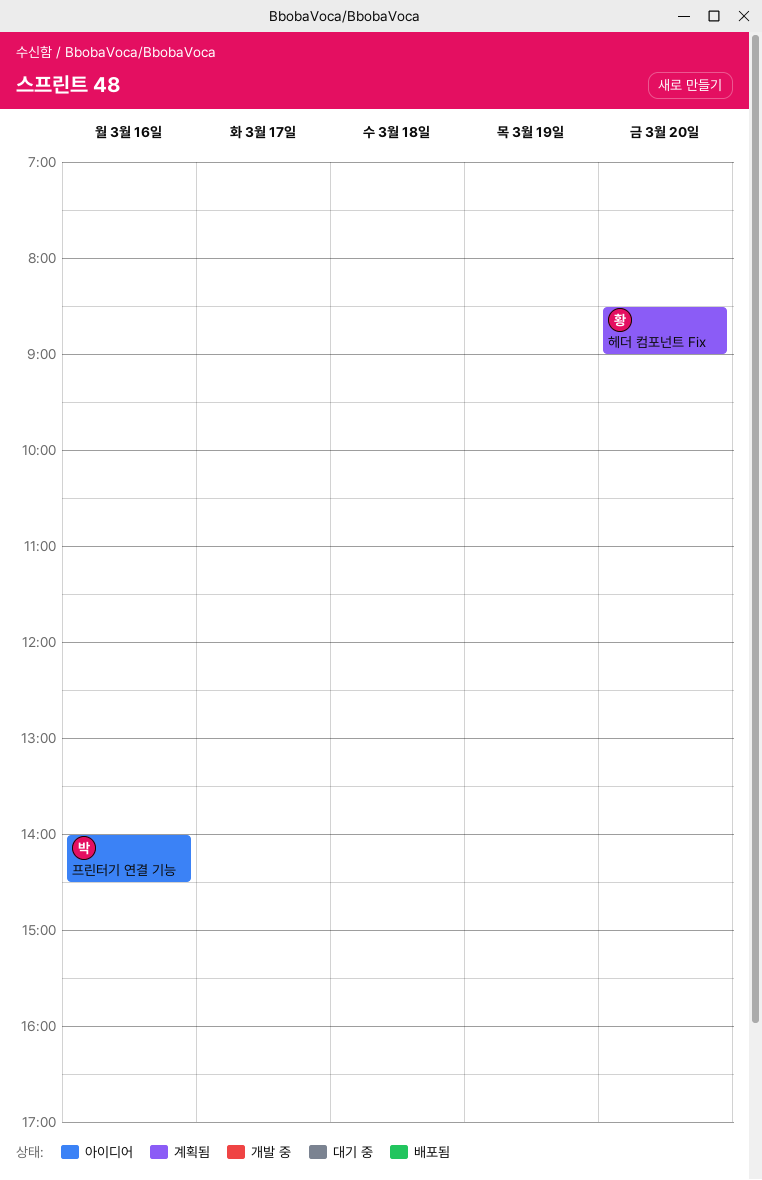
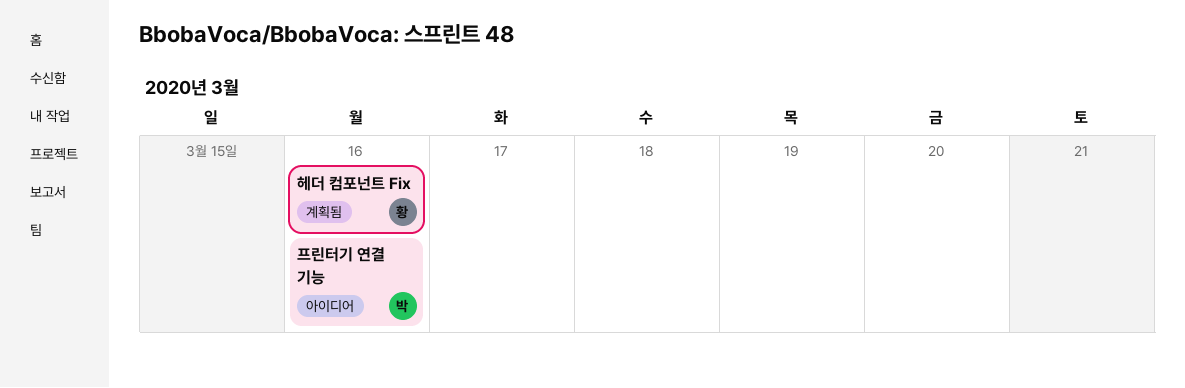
헤더 컴포넌트 Fix, day: Mar 20 -> Mar 16

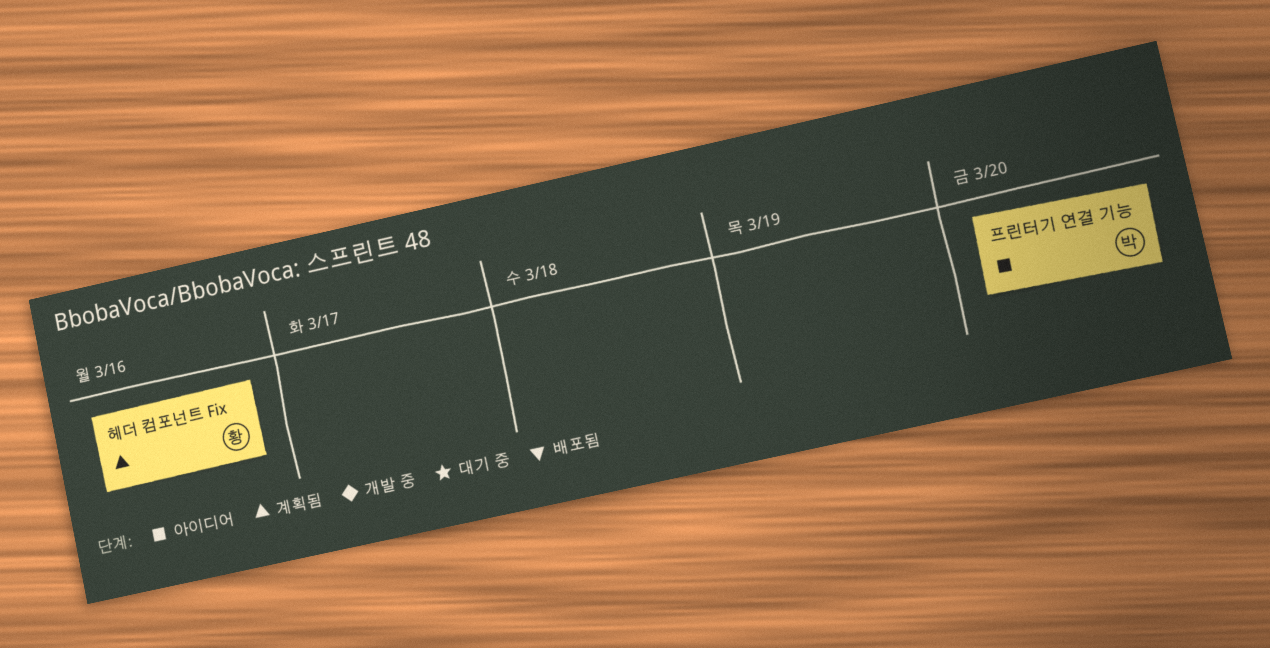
프린터기 연결 기능, day: Mar 16 -> Mar 20

